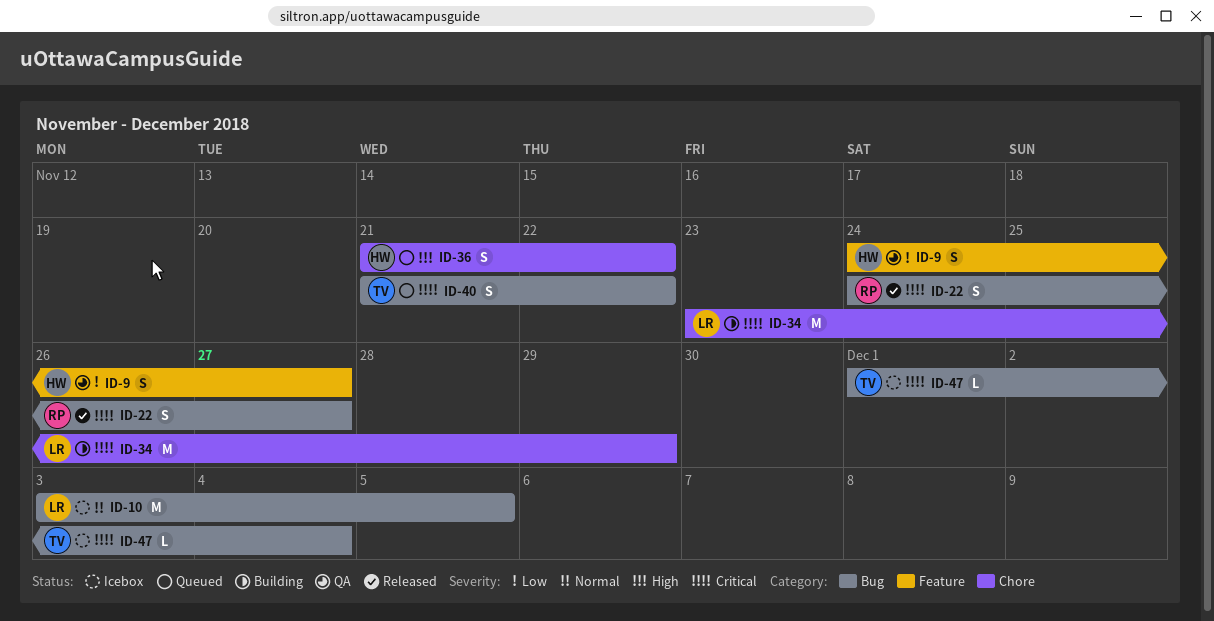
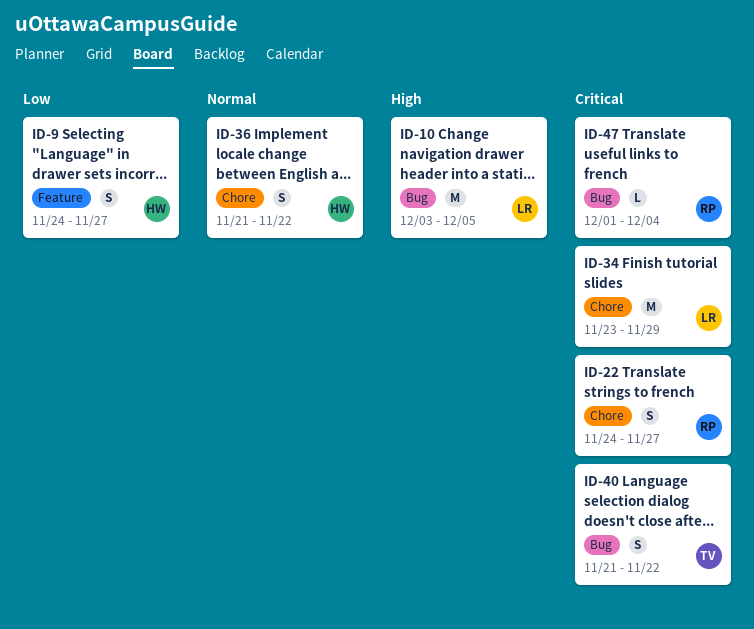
ID-10, priority: Normal -> High
ID-22, label: Bug -> Chore
ID-36, priority: High -> Normal
ID-47, owner: TV -> RP

